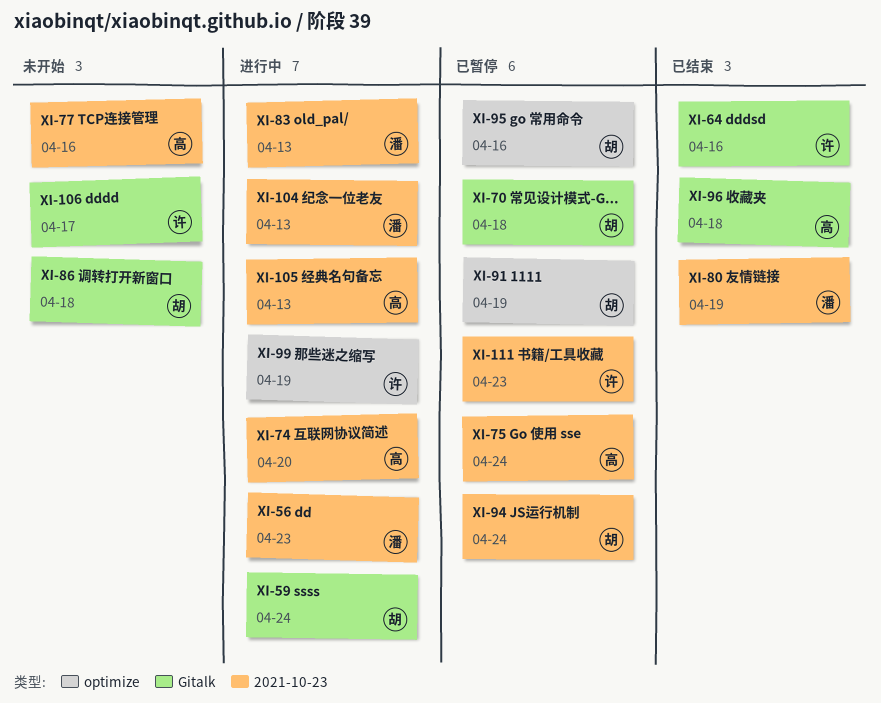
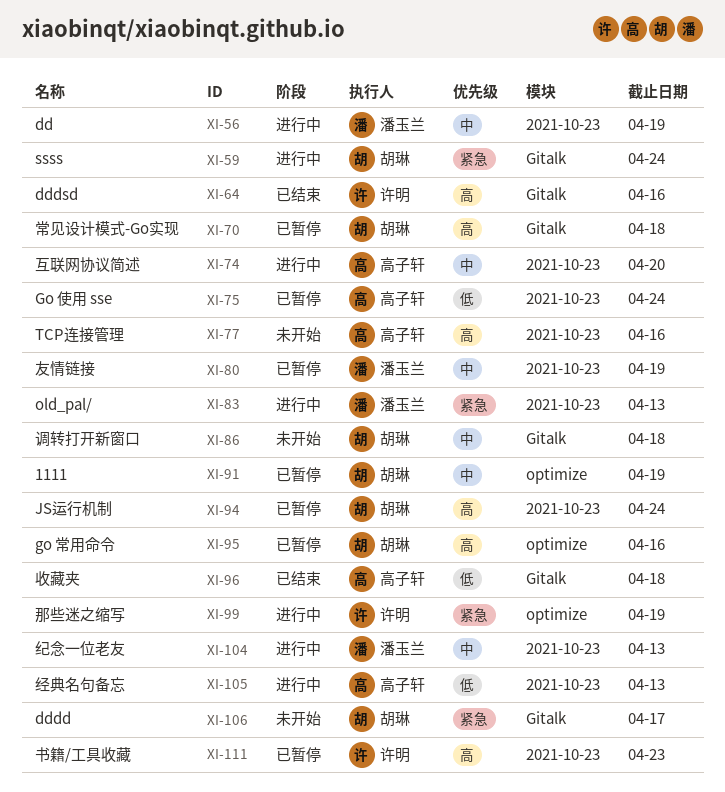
XI-56, due: Apr 23 -> Apr 19
XI-80, status: 已结束 -> 已暂停
XI-106, owner: 许明 -> 胡琳

